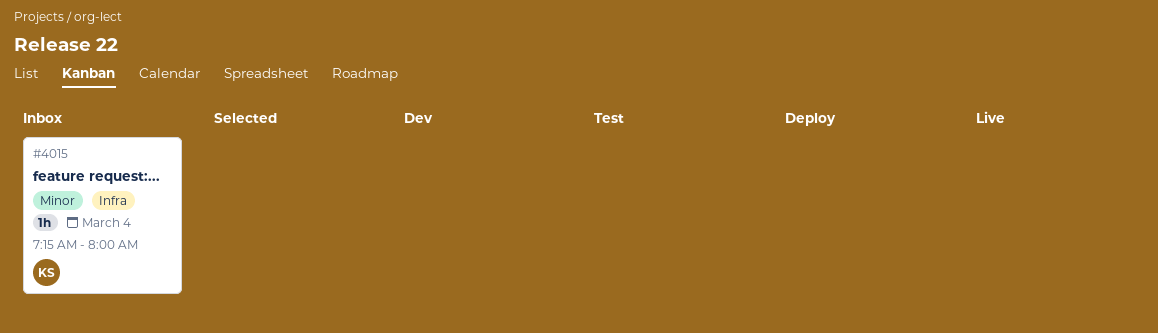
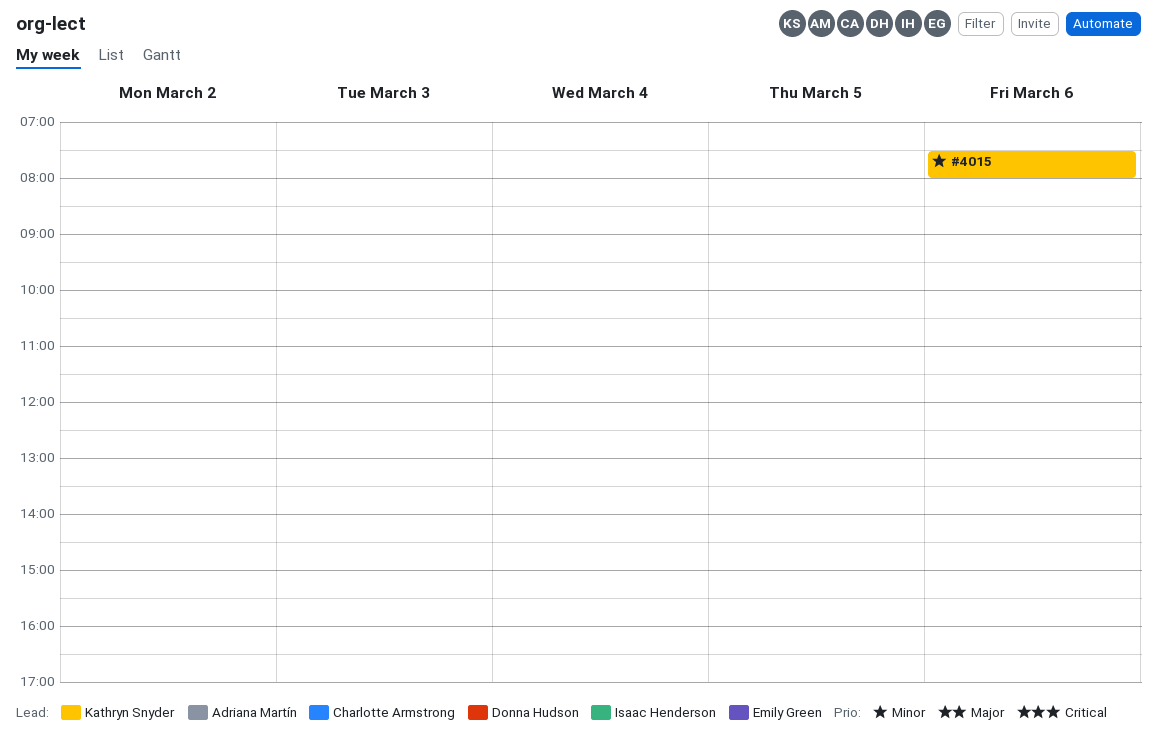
#4015, day: Mar 4 -> Mar 6
#4015, begins: 07:15 -> 07:30

